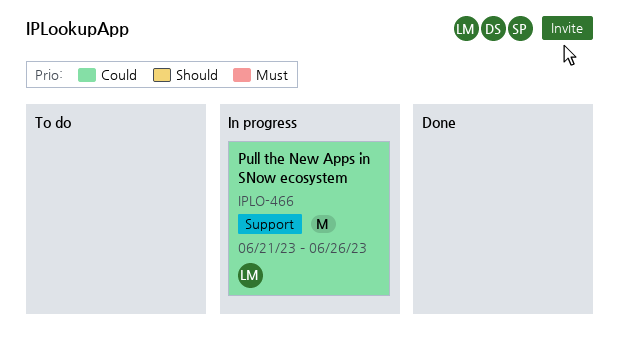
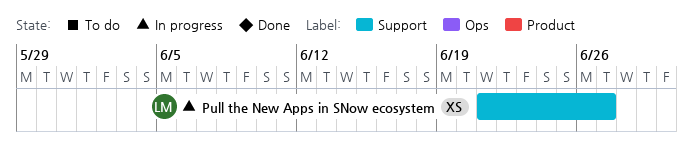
Pull the New Apps in SNow ecosystem, estimate: M -> XS
Pull the New Apps in SNow ecosystem, due: Jun 26 -> Jun 27

